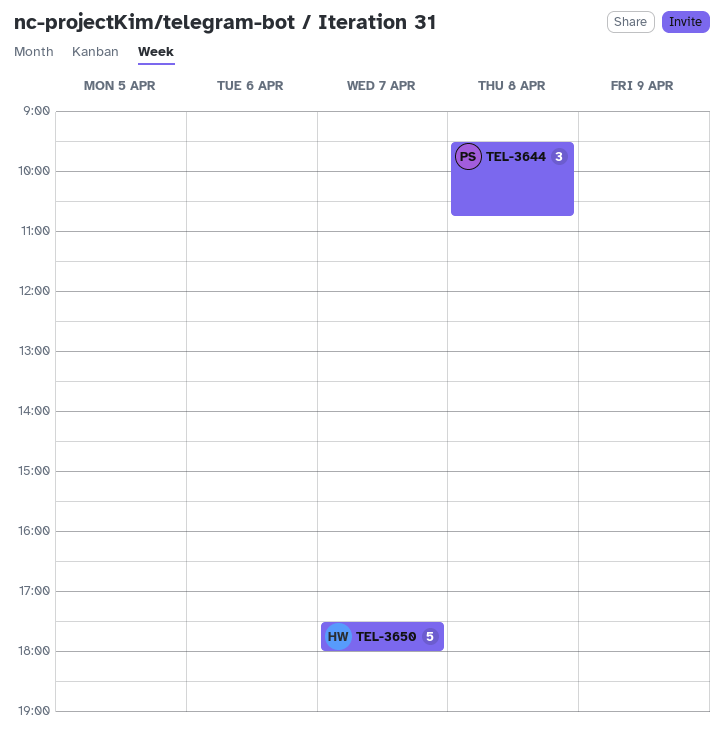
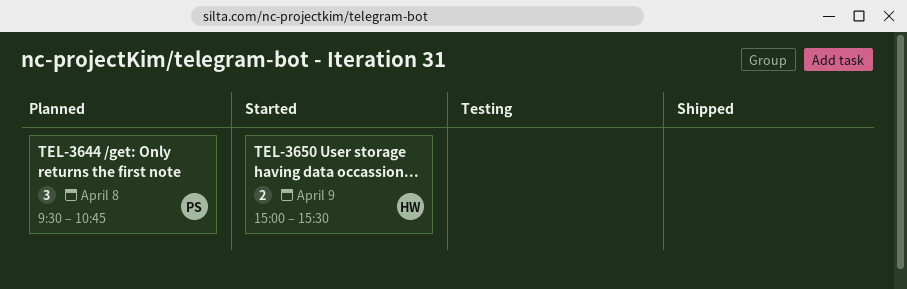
TEL-3650, estimate: 5 -> 2
TEL-3650, day: Apr 7 -> Apr 9
TEL-3650, begins: 17:30 -> 15:00
TEL-3650, ends: 18:00 -> 15:30

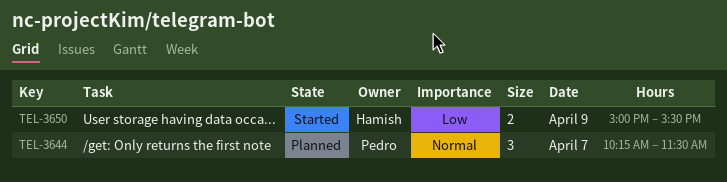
TEL-3644, day: Apr 8 -> Apr 7
TEL-3644, begins: 09:30 -> 10:15
TEL-3644, ends: 10:45 -> 11:30

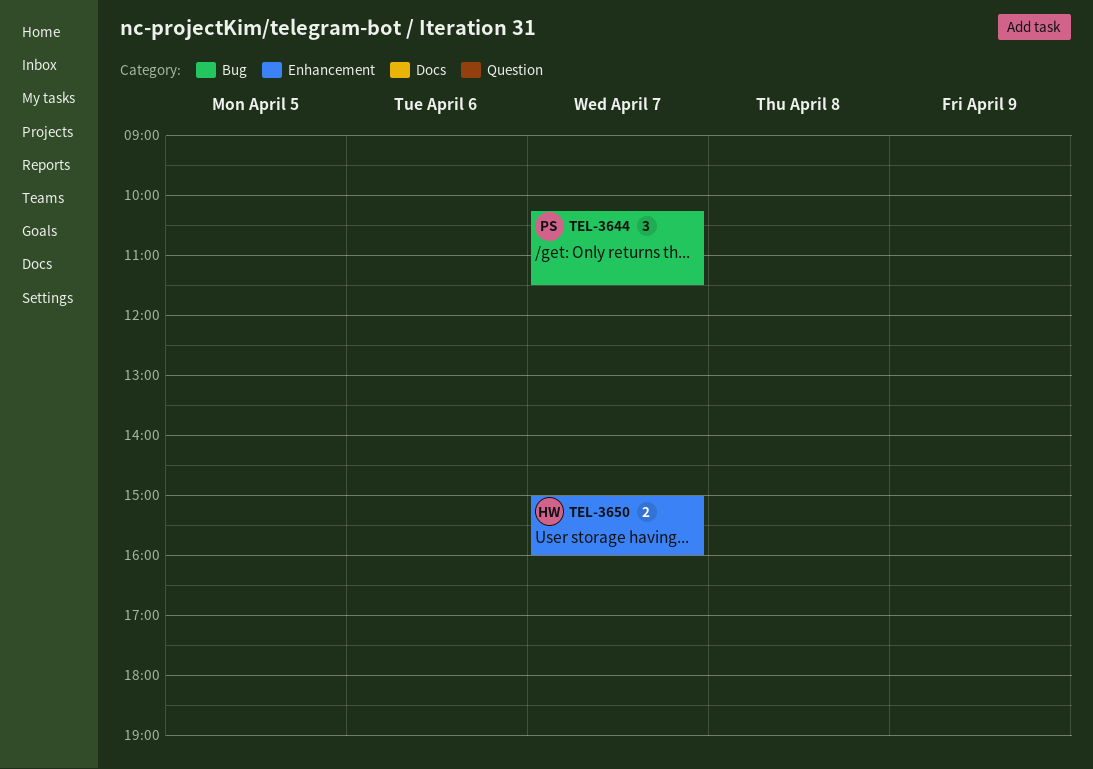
TEL-3650, day: Apr 9 -> Apr 7
TEL-3650, ends: 15:30 -> 16:00

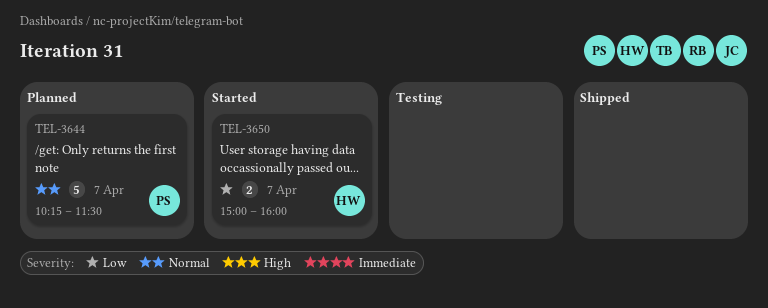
TEL-3644, estimate: 3 -> 5

